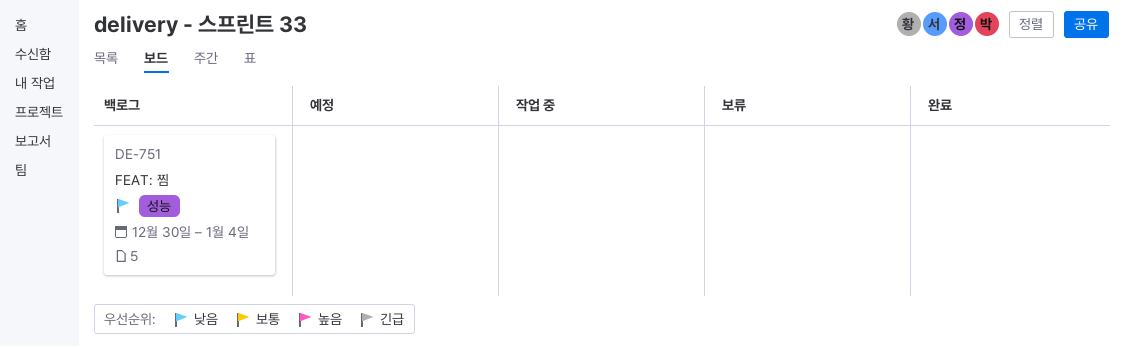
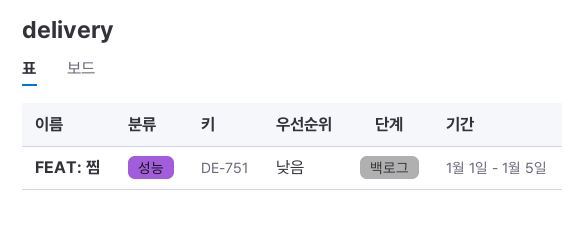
DE-751, start: Dec 30 -> Jan 1
DE-751, due: Jan 4 -> Jan 5

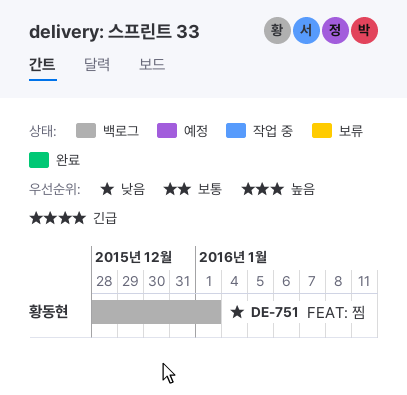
DE-751, start: Jan 1 -> Dec 28
DE-751, due: Jan 5 -> Jan 1

